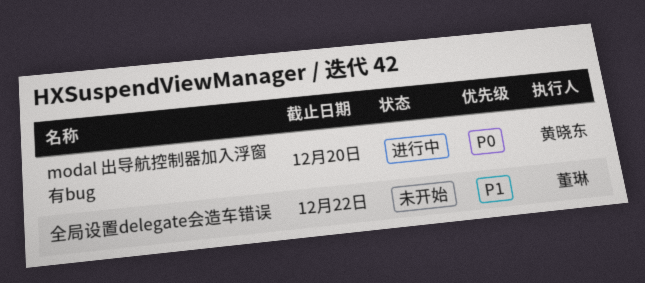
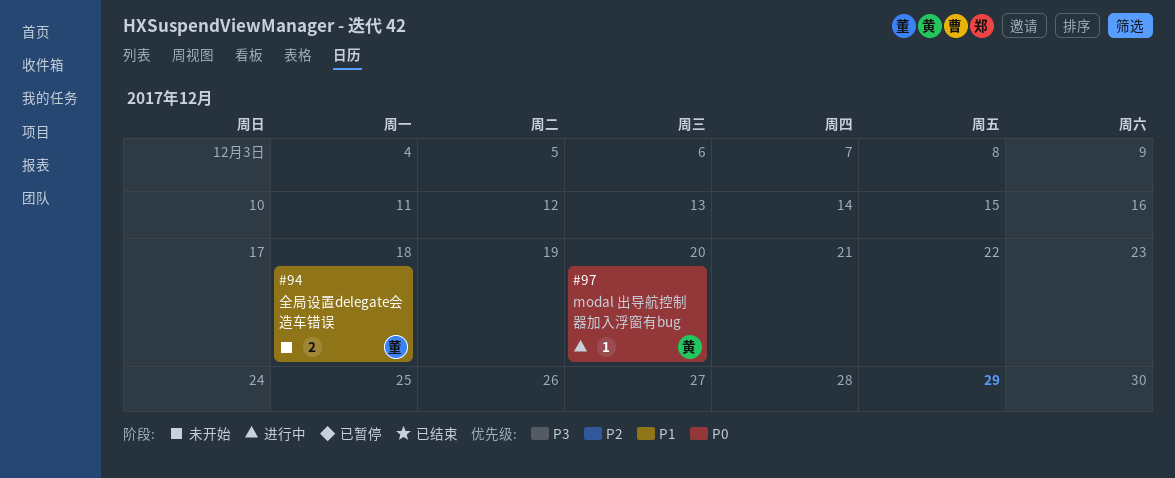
全局设置delegate会造车错误, due: Dec 22 -> Dec 18

